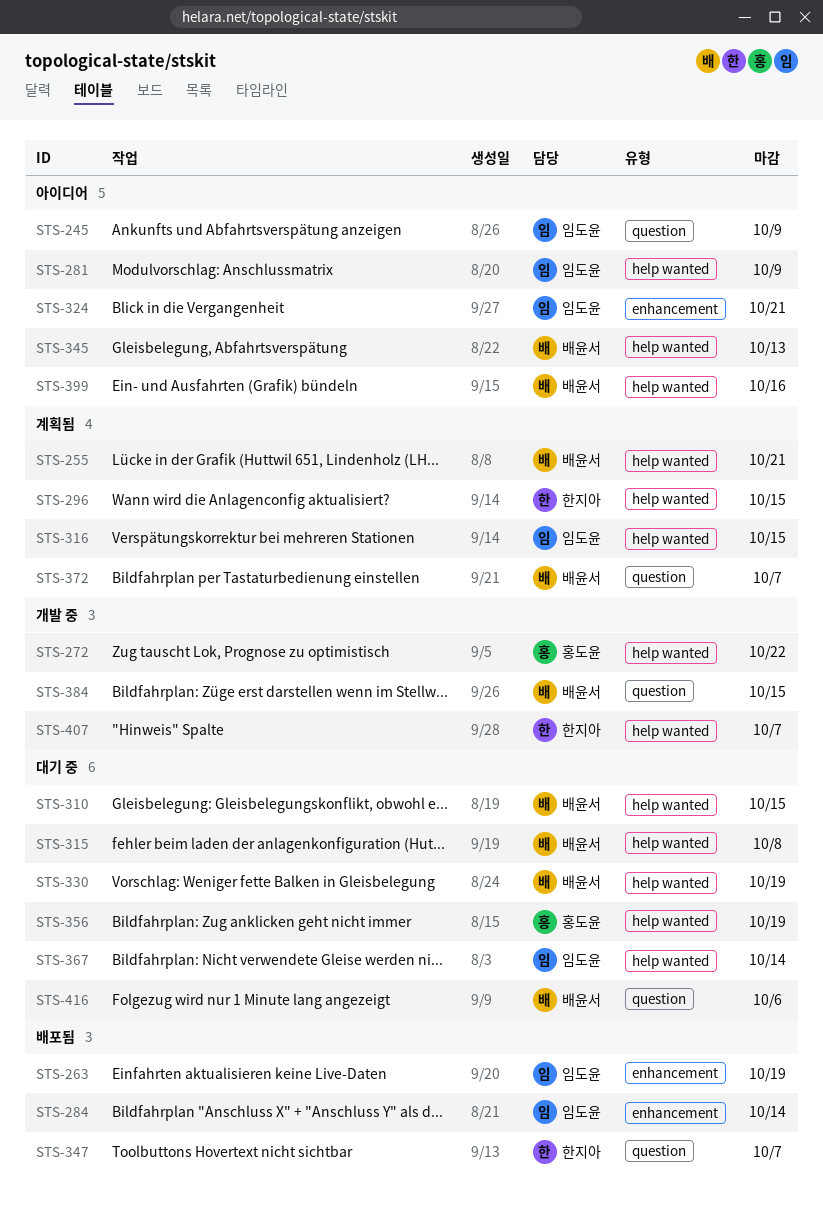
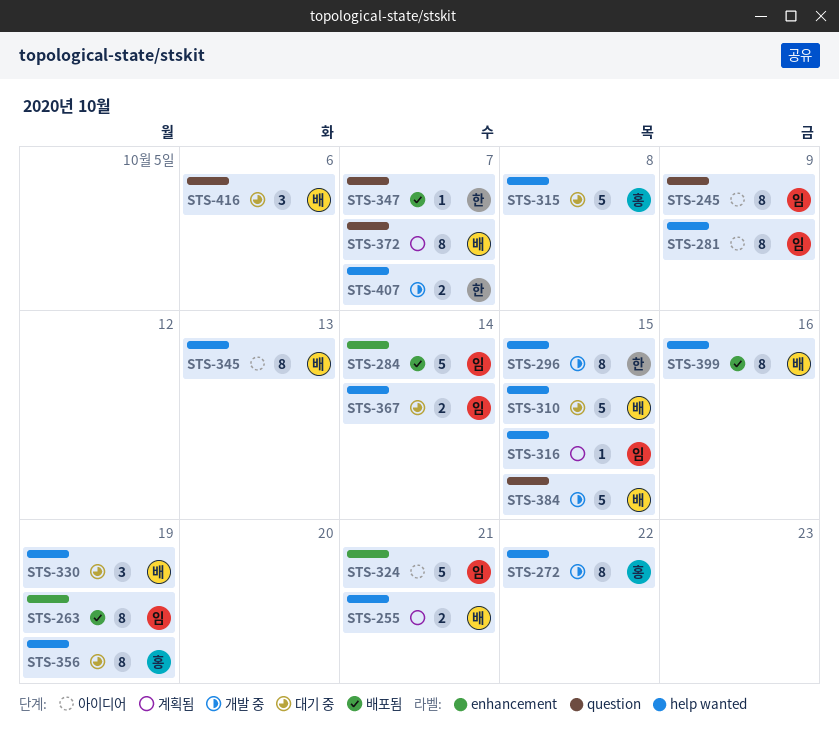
STS-296, status: 계획됨 -> 개발 중
STS-315, owner: 배윤서 -> 홍도윤
STS-399, status: 아이디어 -> 배포됨

